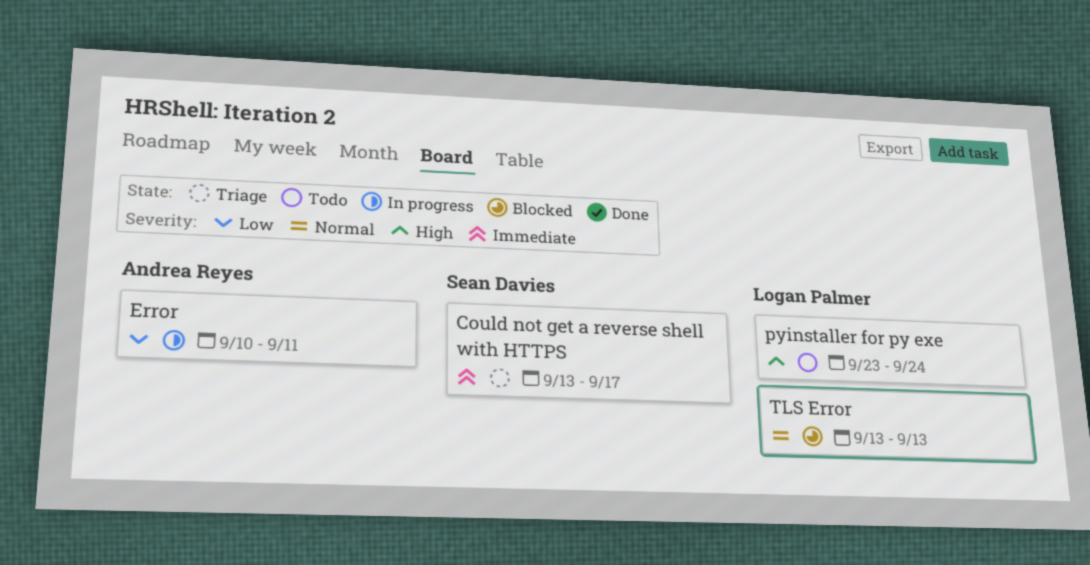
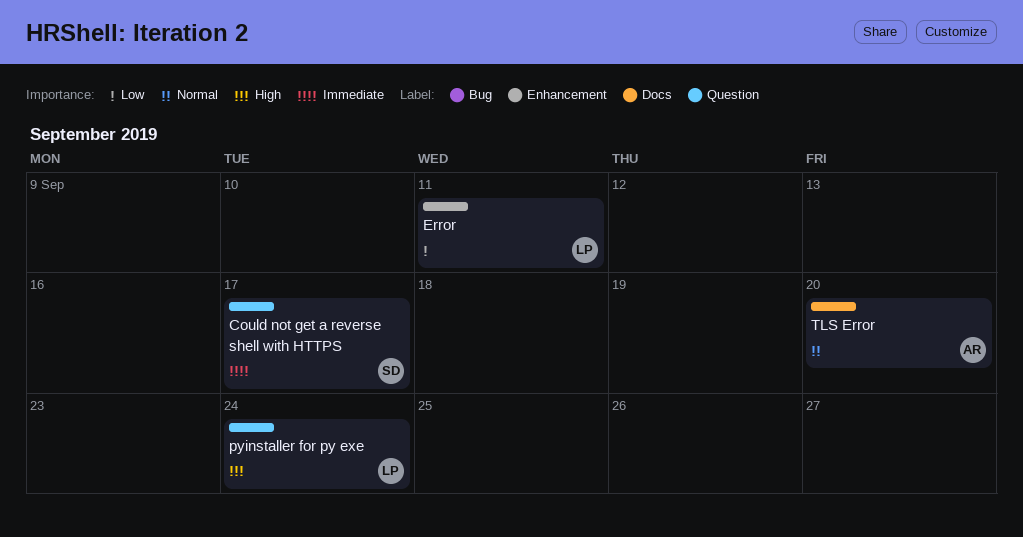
Error, owner: Andrea Reyes -> Logan Palmer
TLS Error, owner: Logan Palmer -> Andrea Reyes
TLS Error, due: Sep 13 -> Sep 20

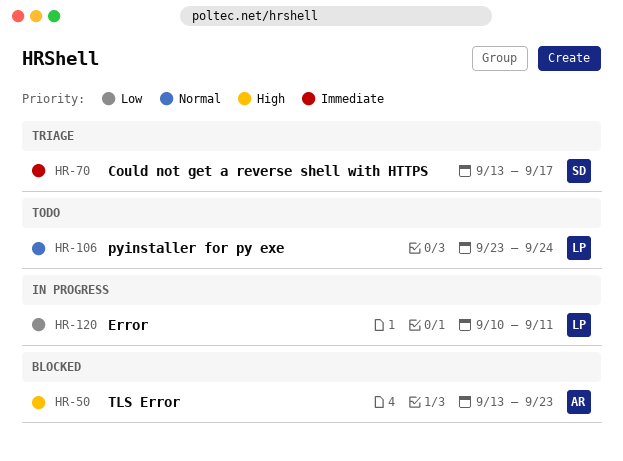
pyinstaller for py exe, priority: High -> Normal
TLS Error, priority: Normal -> High
TLS Error, due: Sep 20 -> Sep 23

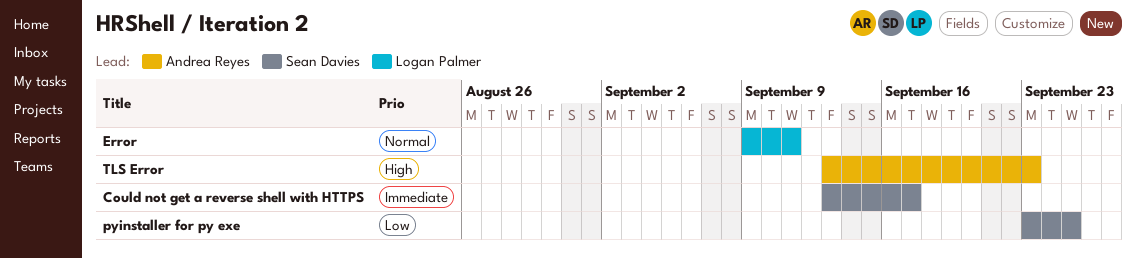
Error, priority: Low -> Normal
Error, start: Sep 10 -> Sep 9
pyinstaller for py exe, owner: Logan Palmer -> Sean Davies
pyinstaller for py exe, priority: Normal -> Low
pyinstaller for py exe, due: Sep 24 -> Sep 25

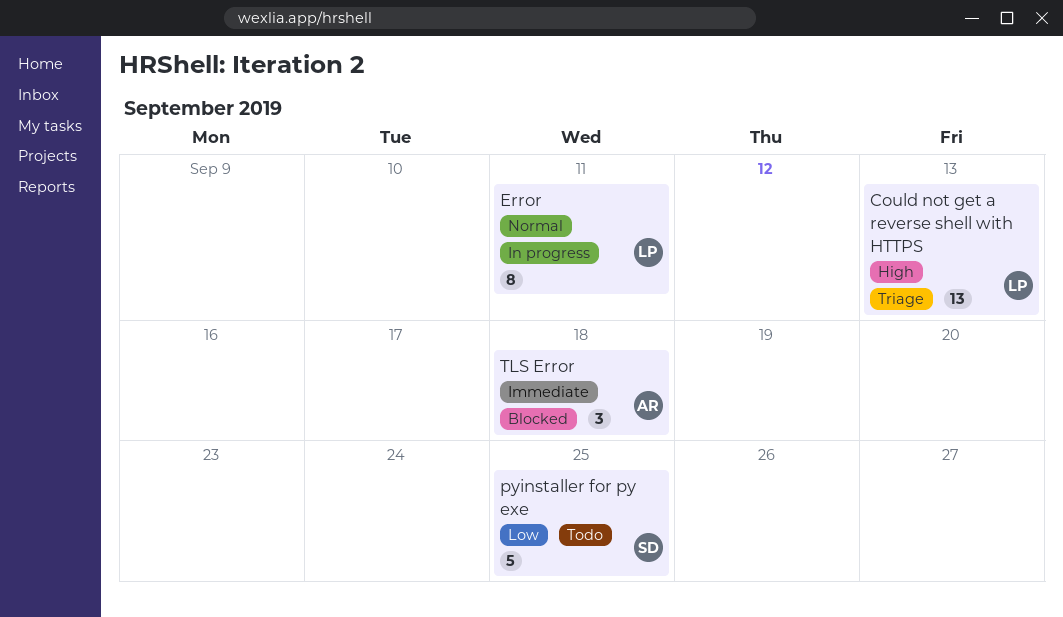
Could not get a reverse shell with HTTPS, owner: Sean Davies -> Logan Palmer
Could not get a reverse shell with HTTPS, priority: Immediate -> High
Could not get a reverse shell with HTTPS, due: Sep 17 -> Sep 13
TLS Error, priority: High -> Immediate
TLS Error, due: Sep 23 -> Sep 18

